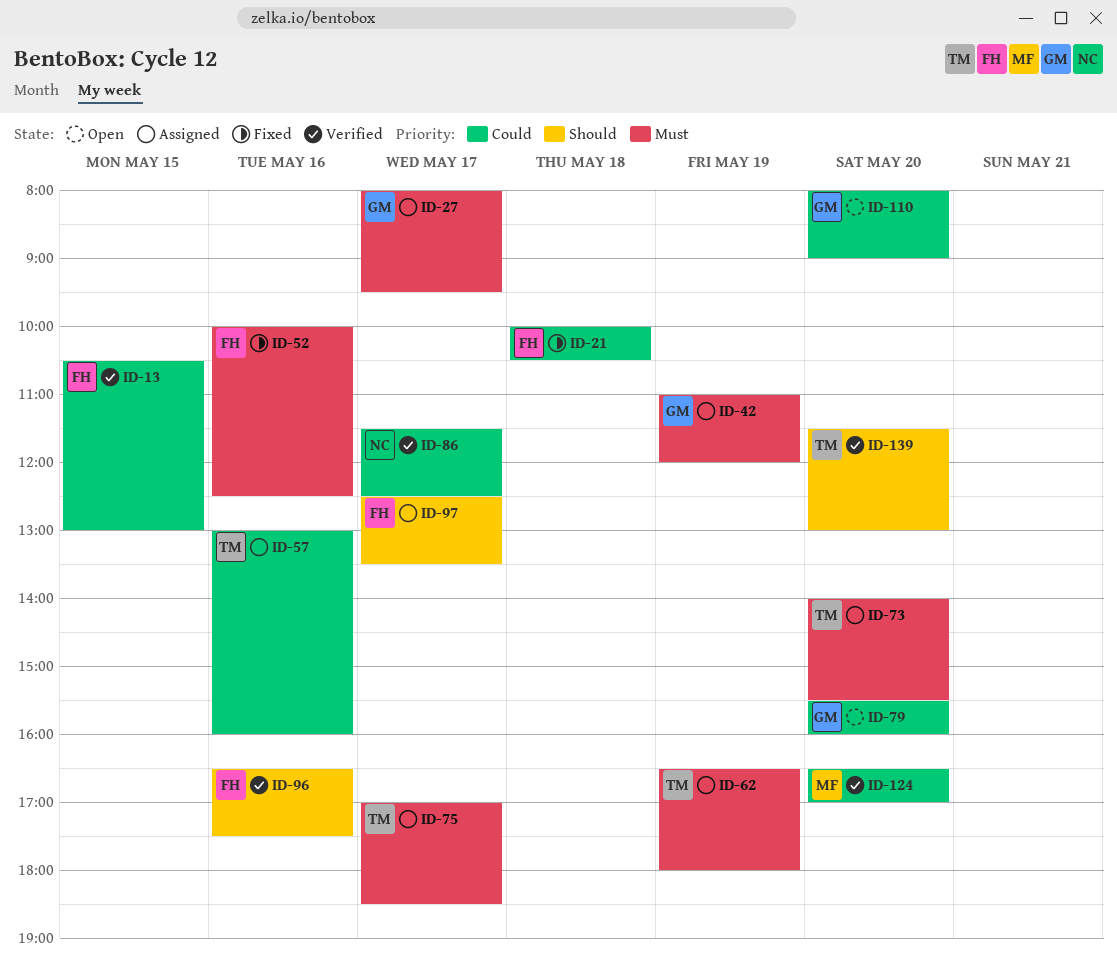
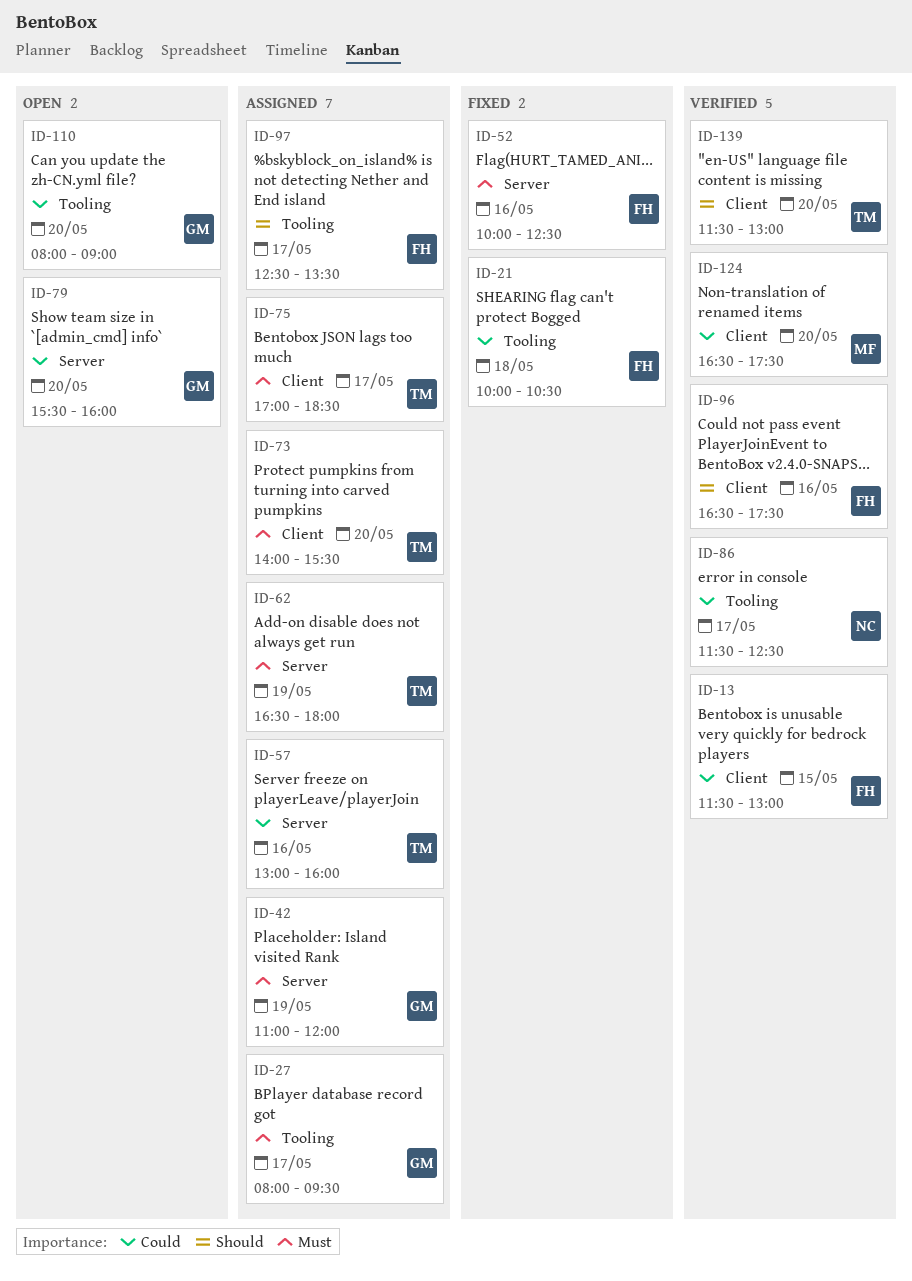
ID-13, begins: 10:30 -> 11:30
ID-124, ends: 17:00 -> 17:30

